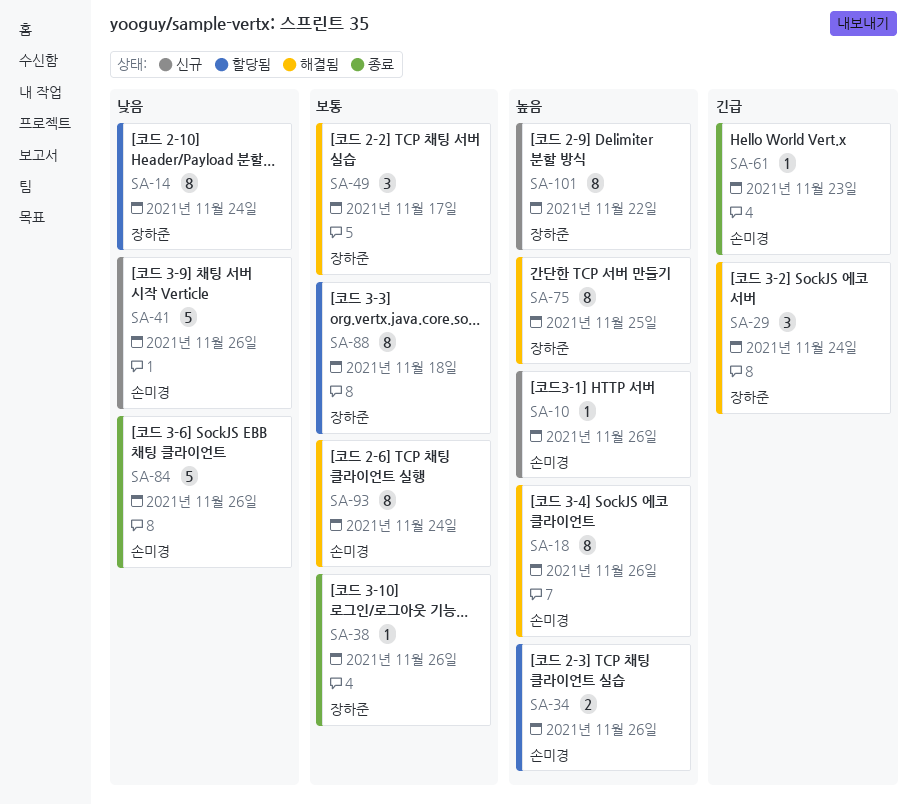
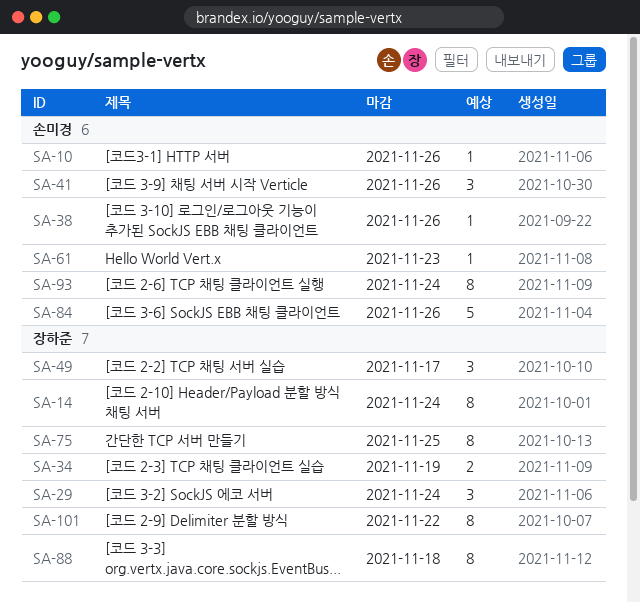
SA-18: present -> none
SA-34, owner: 손미경 -> 장하준
SA-34, due: Nov 26 -> Nov 19
SA-38, owner: 장하준 -> 손미경
SA-41, estimate: 5 -> 3

